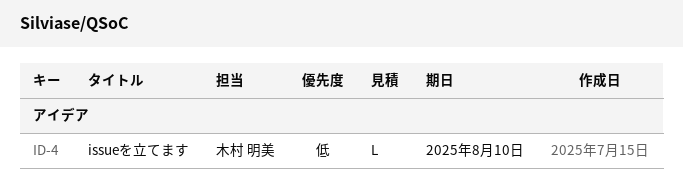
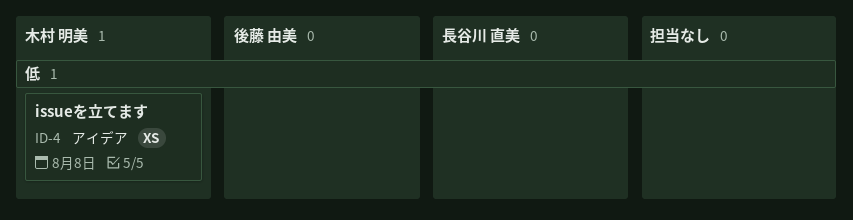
ID-4, estimate: L -> XS
ID-4, due: Aug 10 -> Aug 8

